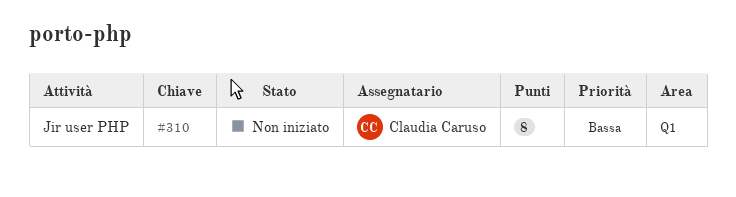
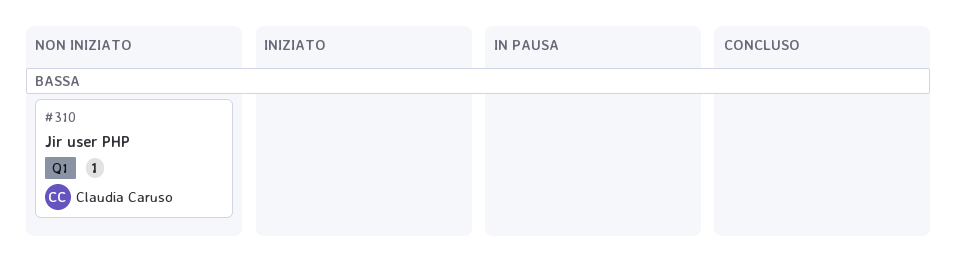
#310, estimate: 8 -> 1

